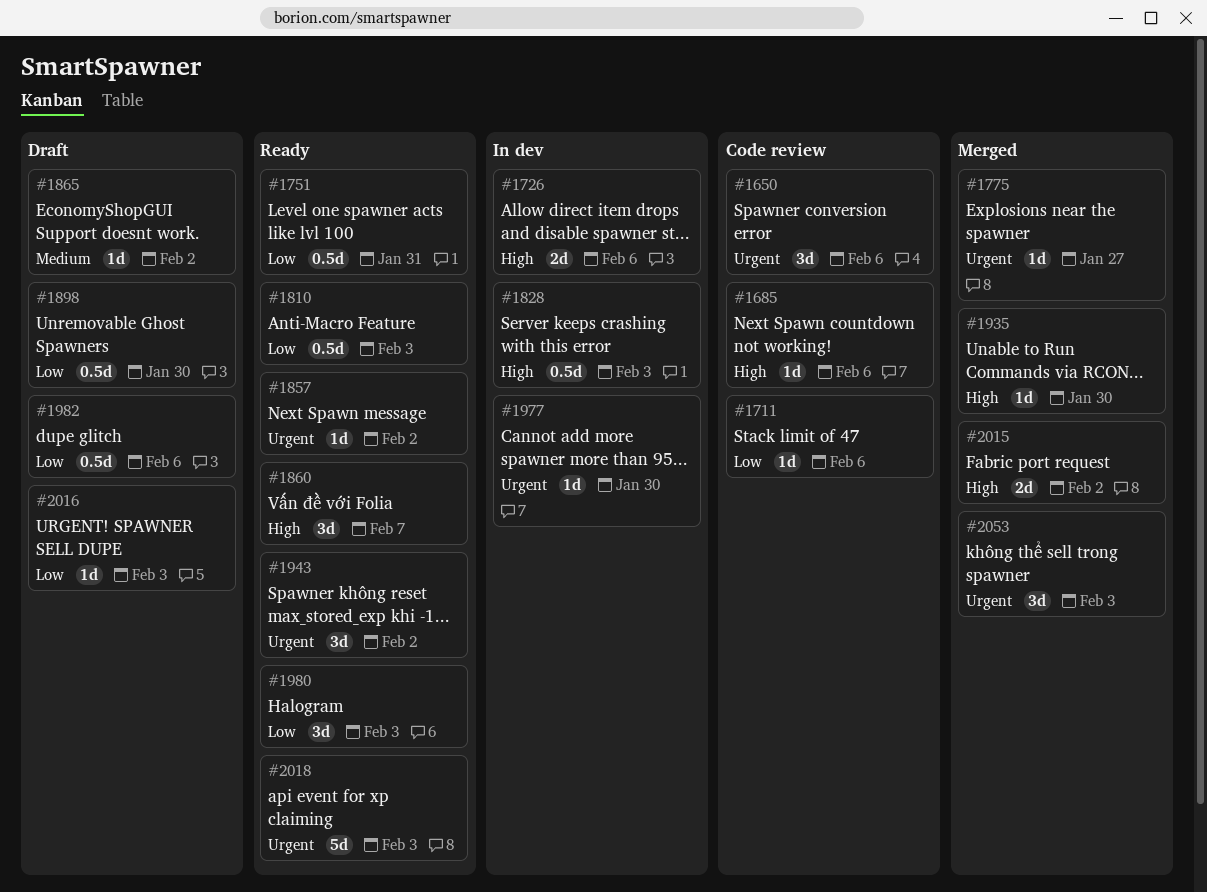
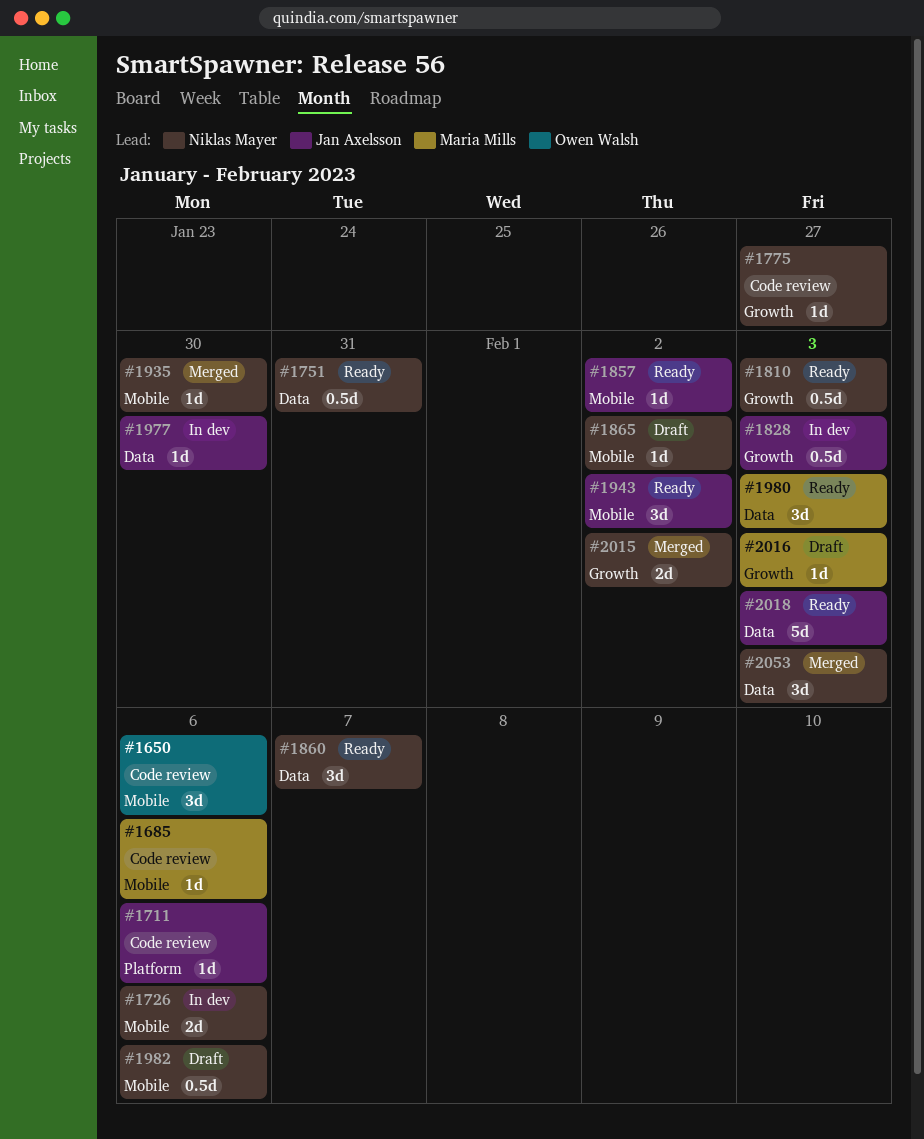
#1775, status: Merged -> Code review
#1898: present -> none

